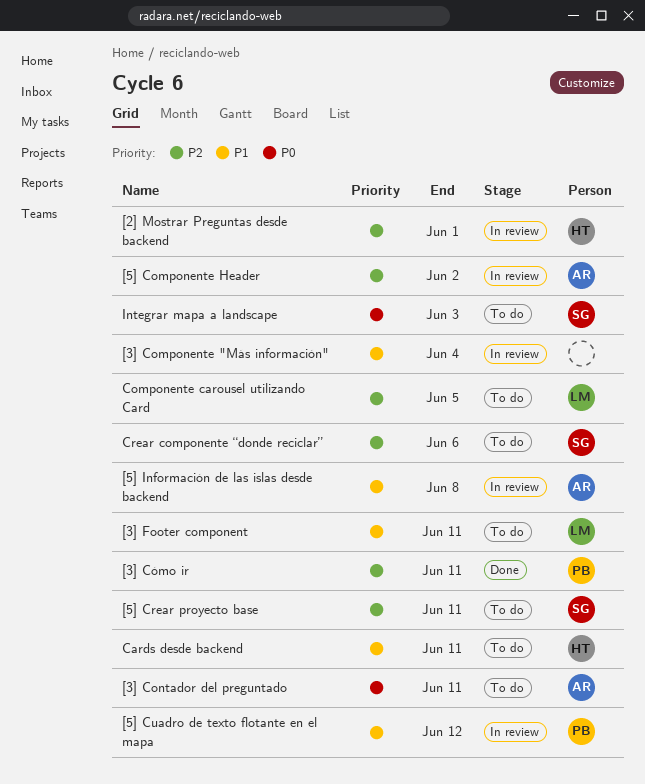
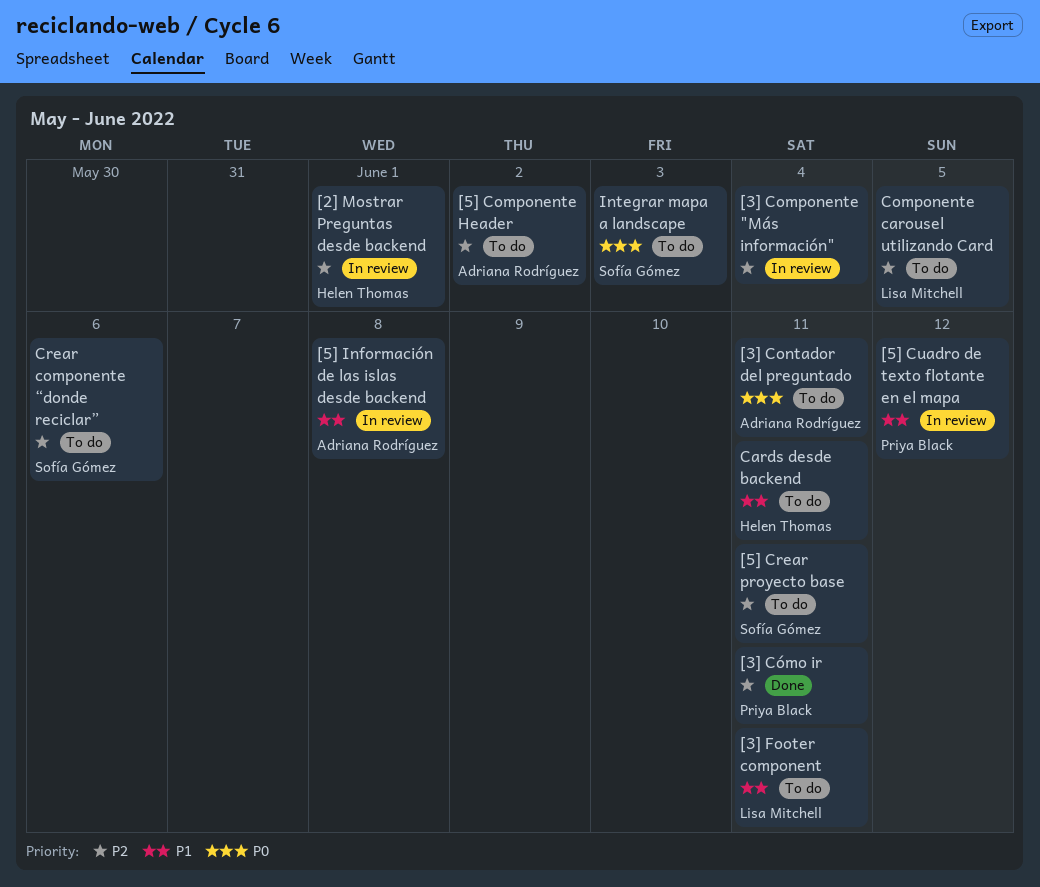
[3] Componente "Más información", priority: P1 -> P2
[5] Componente Header, status: In review -> To do

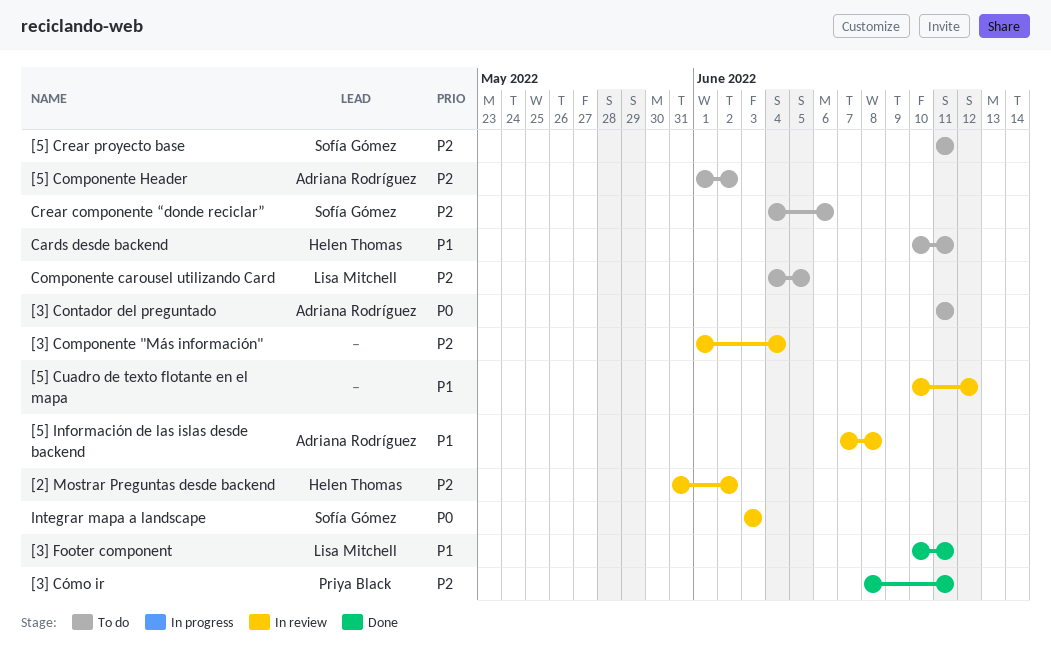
[2] Mostrar Preguntas desde backend, due: Jun 1 -> Jun 2
[3] Footer component, status: To do -> Done
[5] Cuadro de texto flotante en el mapa, owner: Priya Black -> none
Integrar mapa a landscape, status: To do -> In review

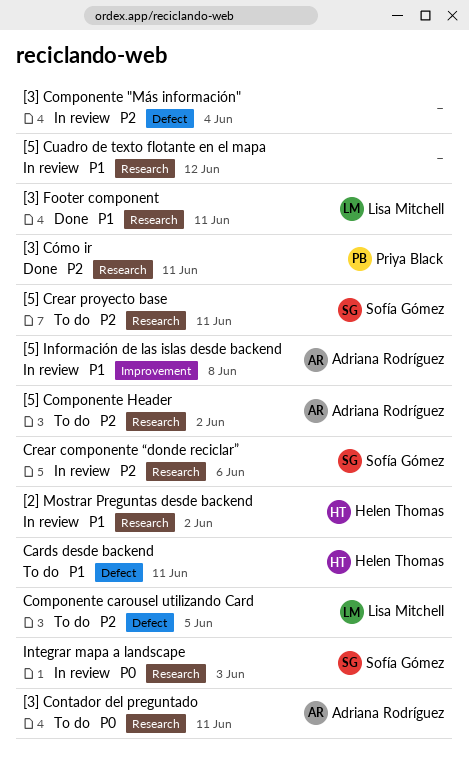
[2] Mostrar Preguntas desde backend, priority: P2 -> P1
Crear componente “donde reciclar”, status: To do -> In review

